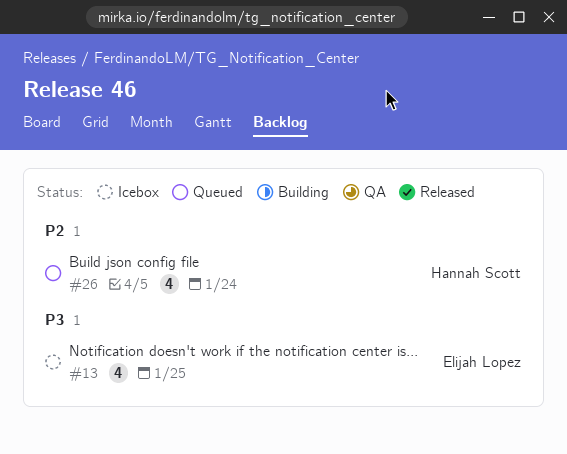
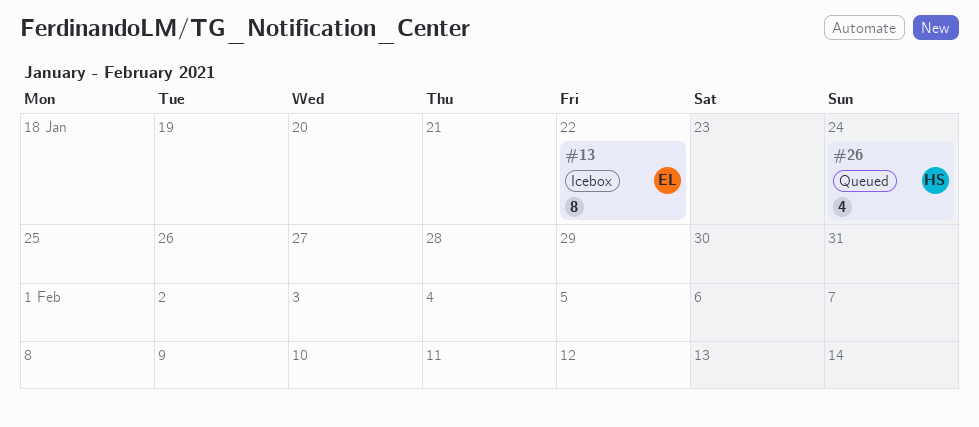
#13, estimate: 4 -> 8
#13, due: Jan 25 -> Jan 22

